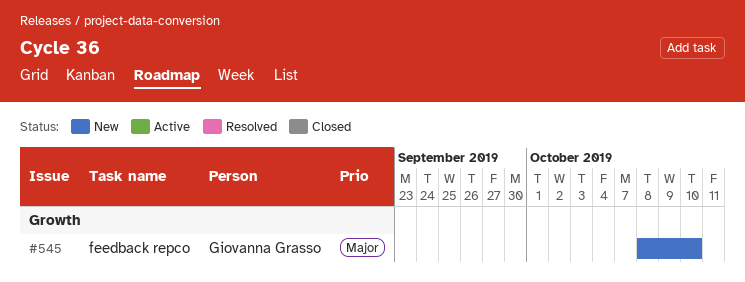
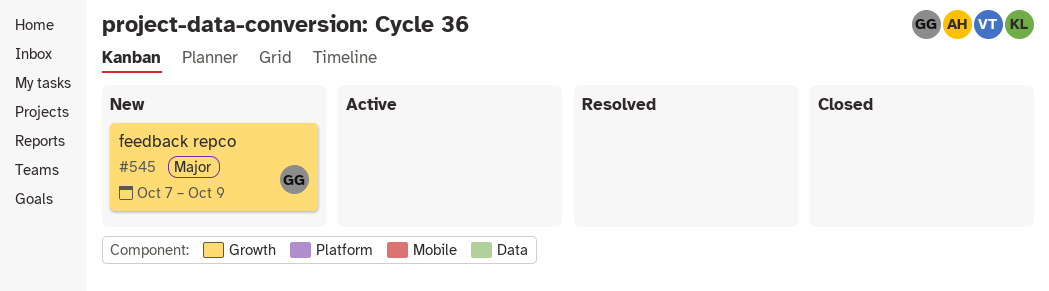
#545, start: Oct 8 -> Oct 7
#545, due: Oct 10 -> Oct 9

